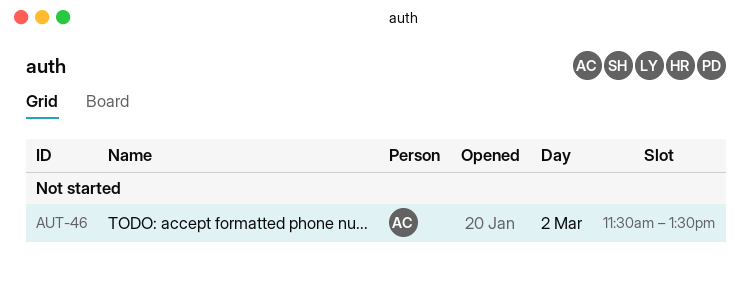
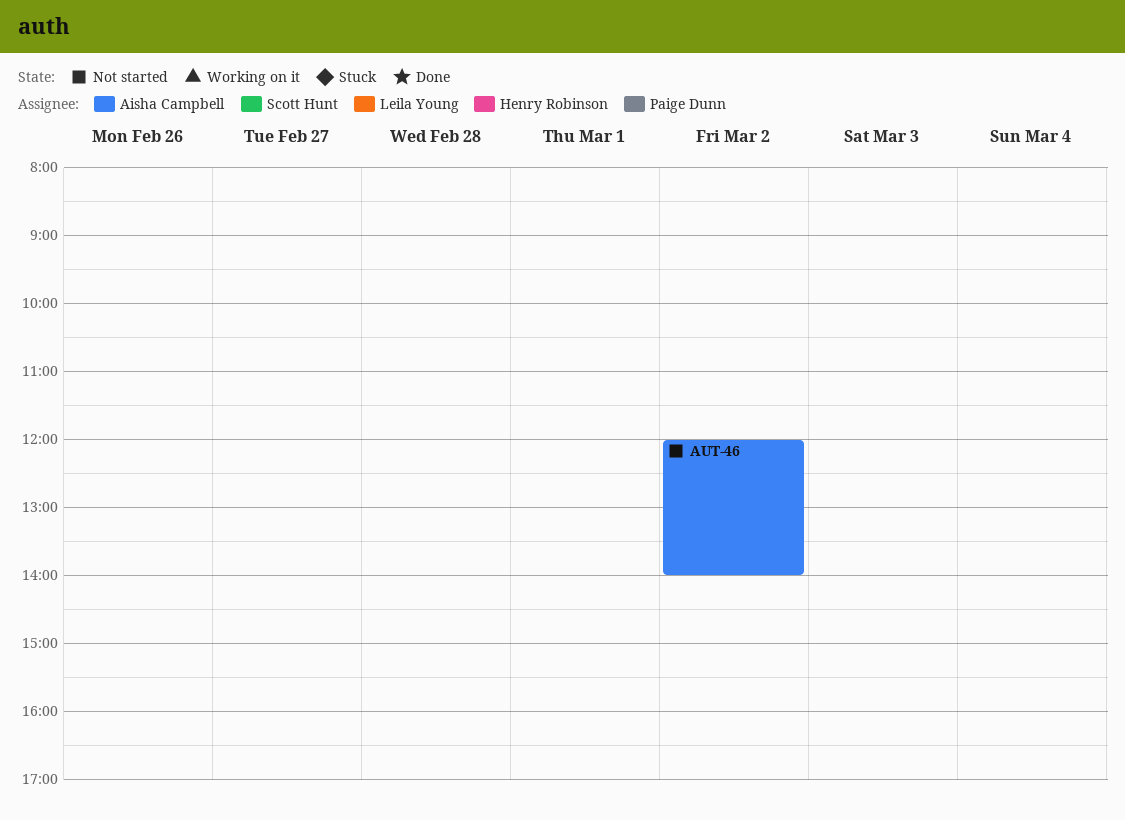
AUT-46, begins: 11:30 -> 12:00
AUT-46, ends: 13:30 -> 14:00

